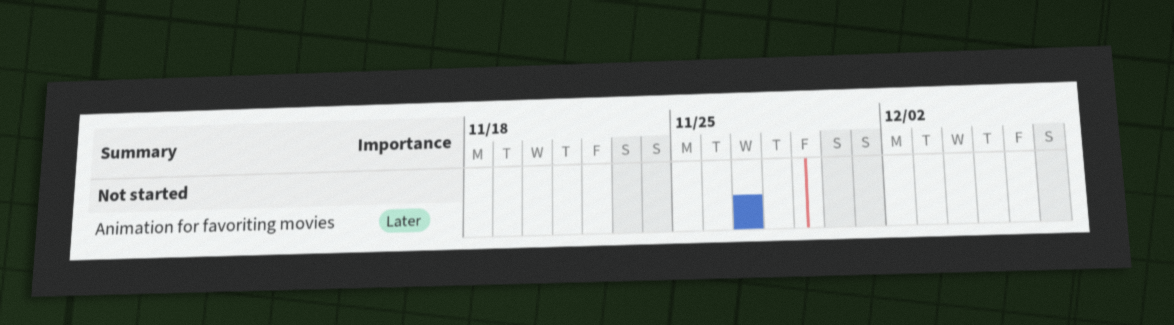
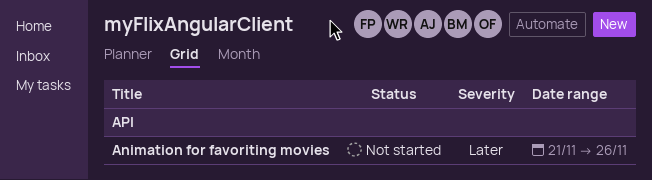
Animation for favoriting movies, start: Nov 27 -> Nov 21
Animation for favoriting movies, due: Nov 27 -> Nov 26

